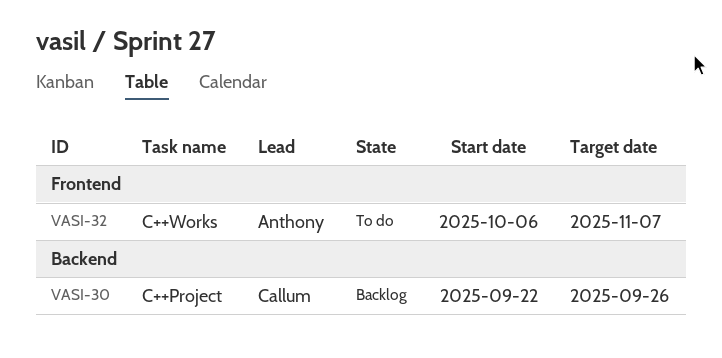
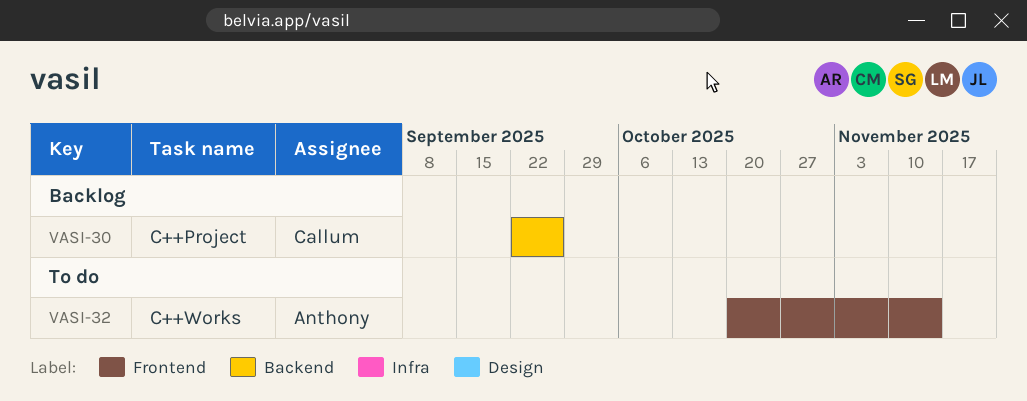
VASI-32, start: Oct 6 -> Oct 20
VASI-32, due: Nov 7 -> Nov 14

